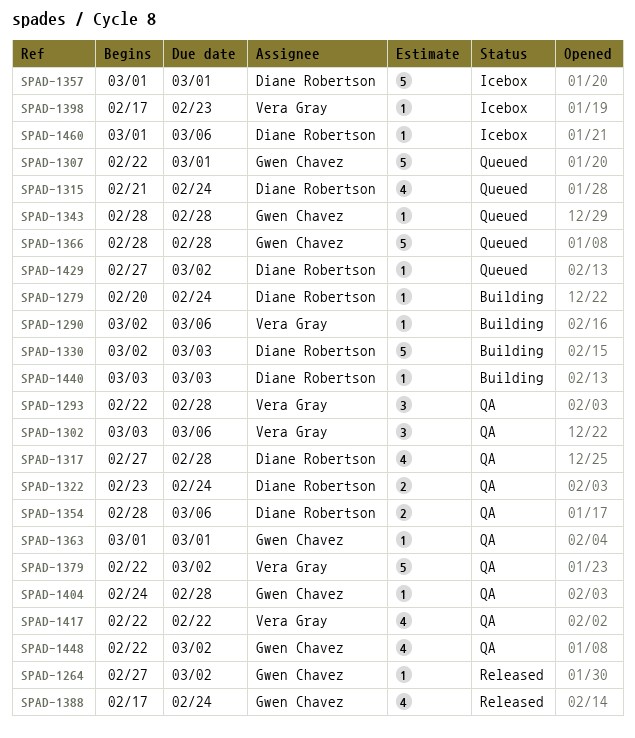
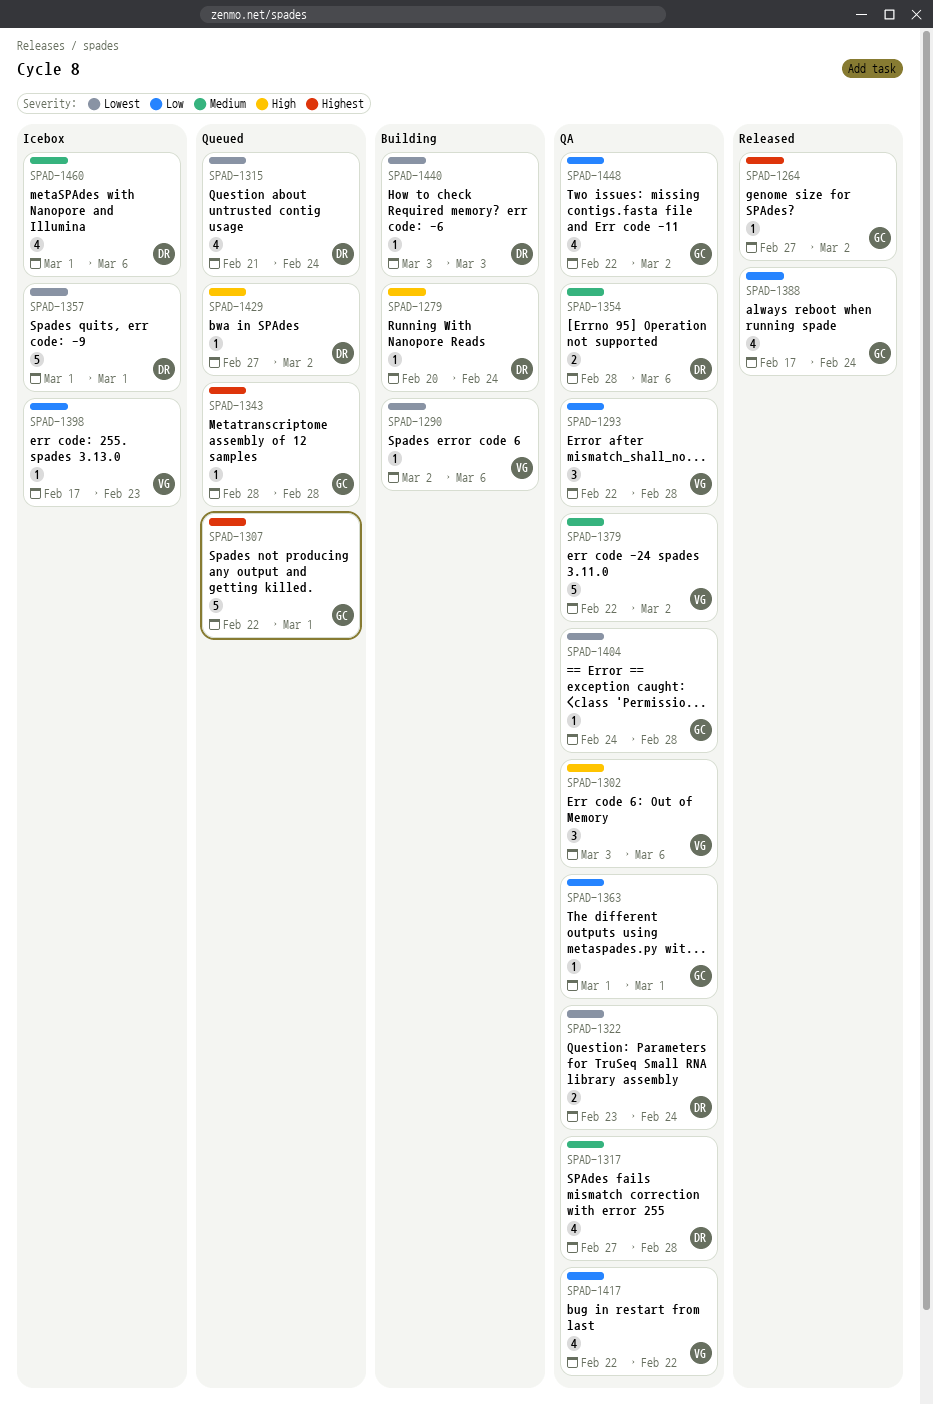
SPAD-1330: present -> none
SPAD-1366: present -> none
SPAD-1460, estimate: 1 -> 4

